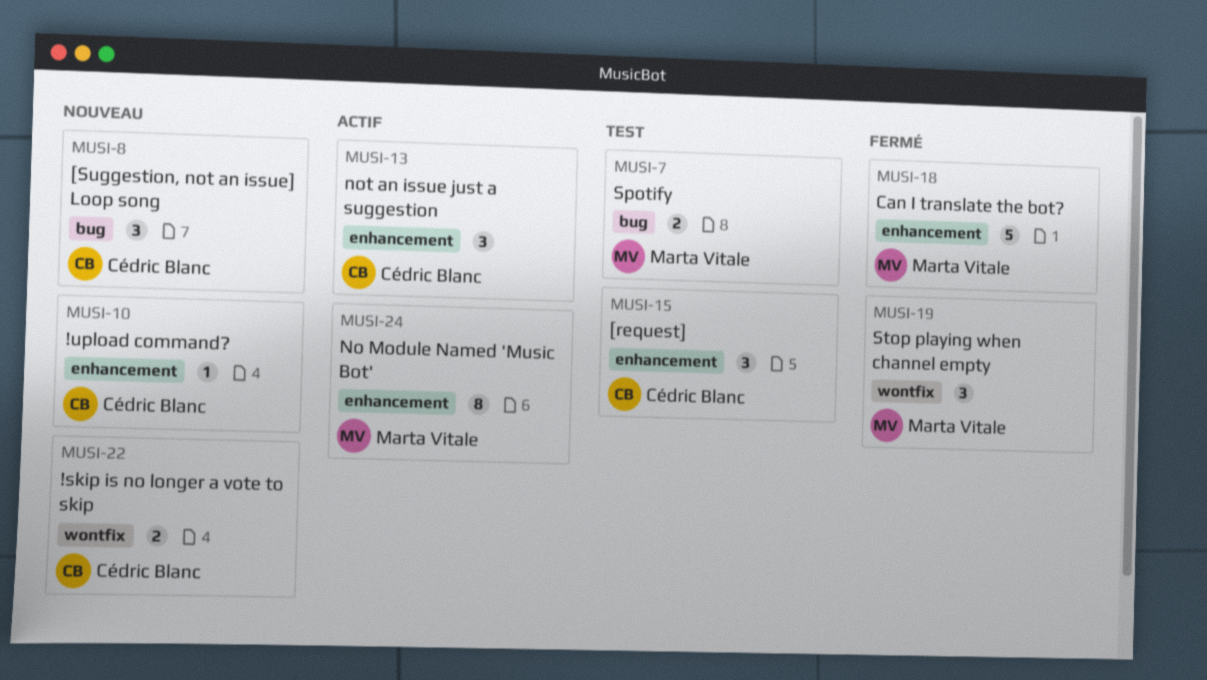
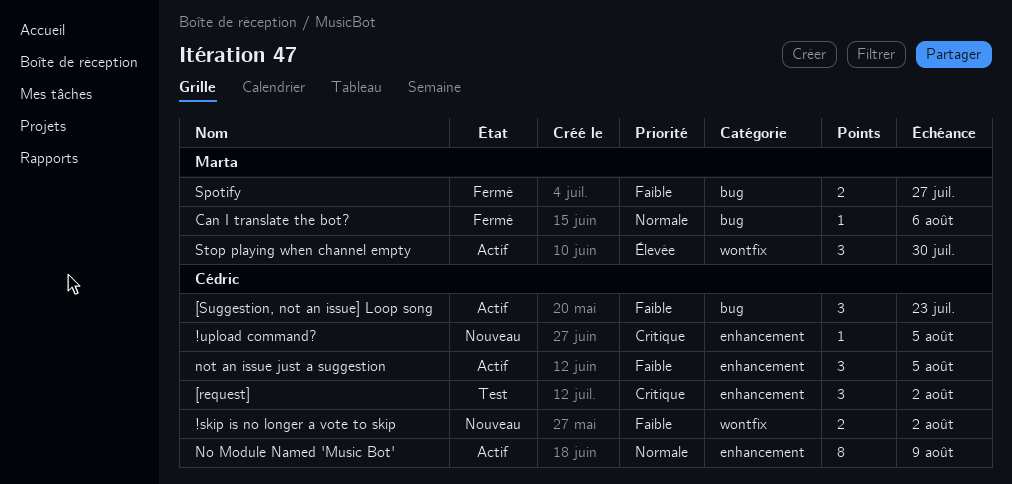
[Suggestion, not an issue] Loop song, status: Nouveau -> Actif
Can I translate the bot?, label: enhancement -> bug
Can I translate the bot?, estimate: 5 -> 1
No Module Named 'Music Bot', owner: Marta Vitale -> Cédric Blanc
Spotify, status: Test -> Fermé
Stop playing when channel empty, status: Fermé -> Actif

